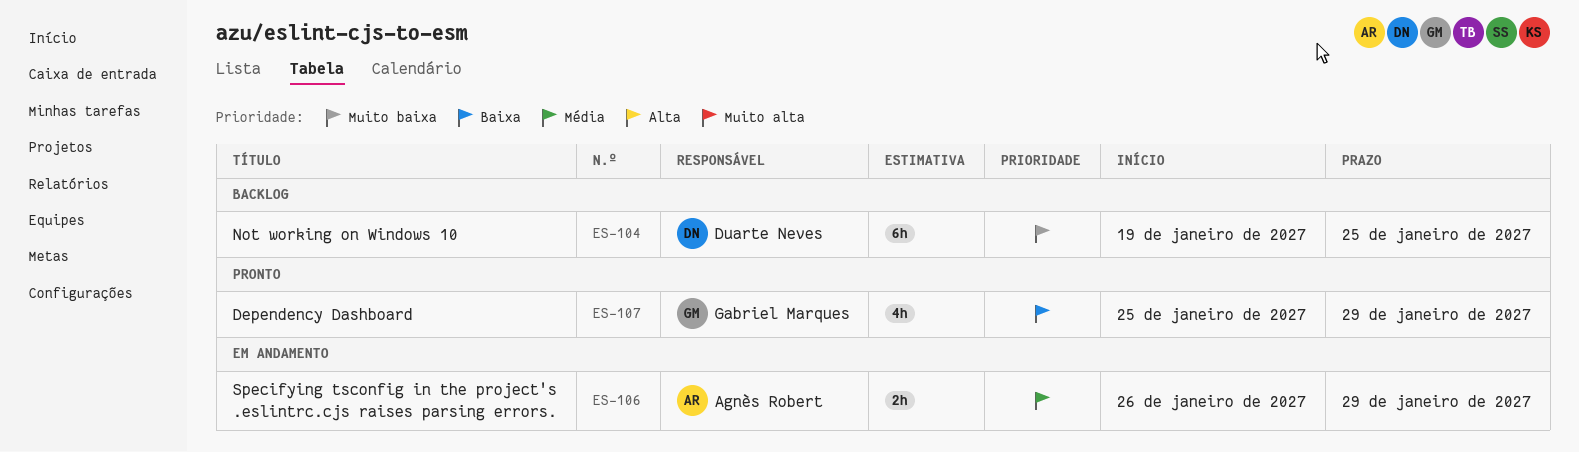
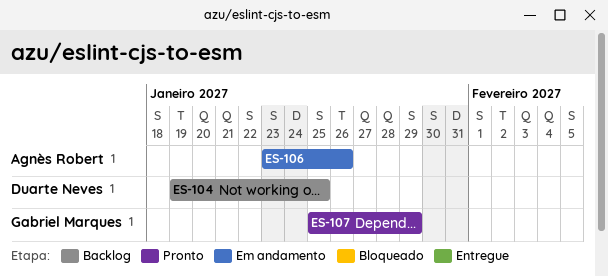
ES-106, start: Jan 26 -> Jan 23
ES-106, due: Jan 29 -> Jan 26

